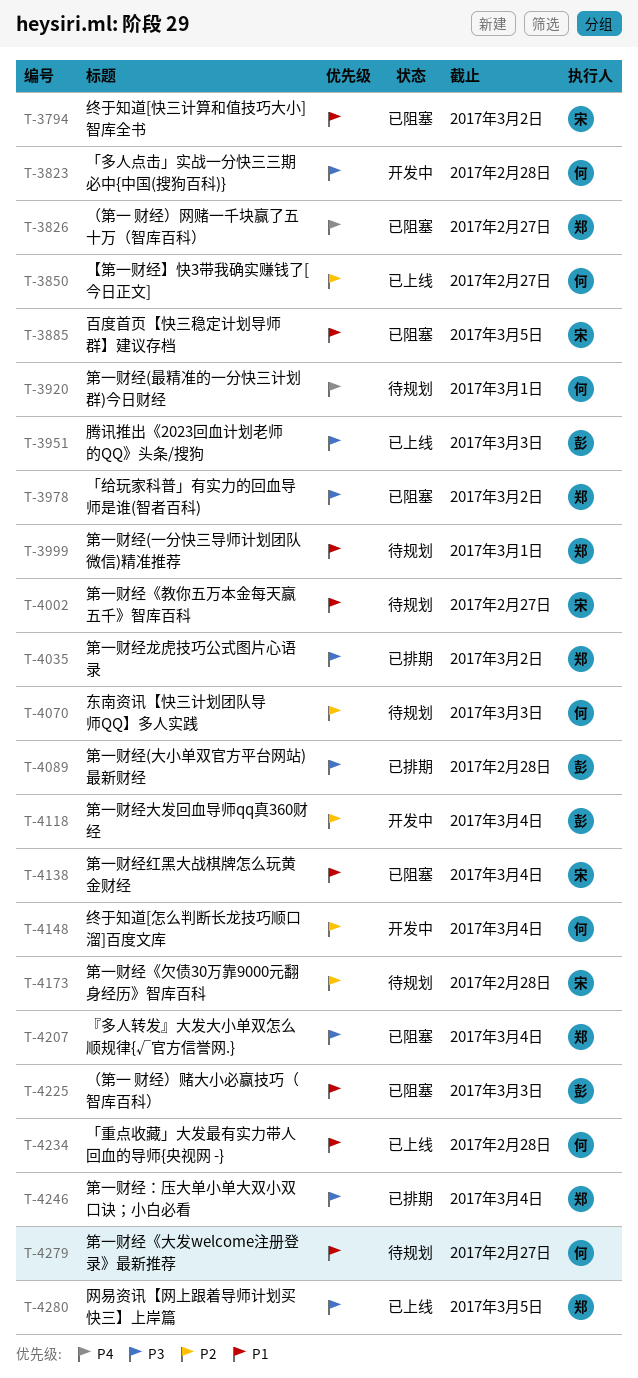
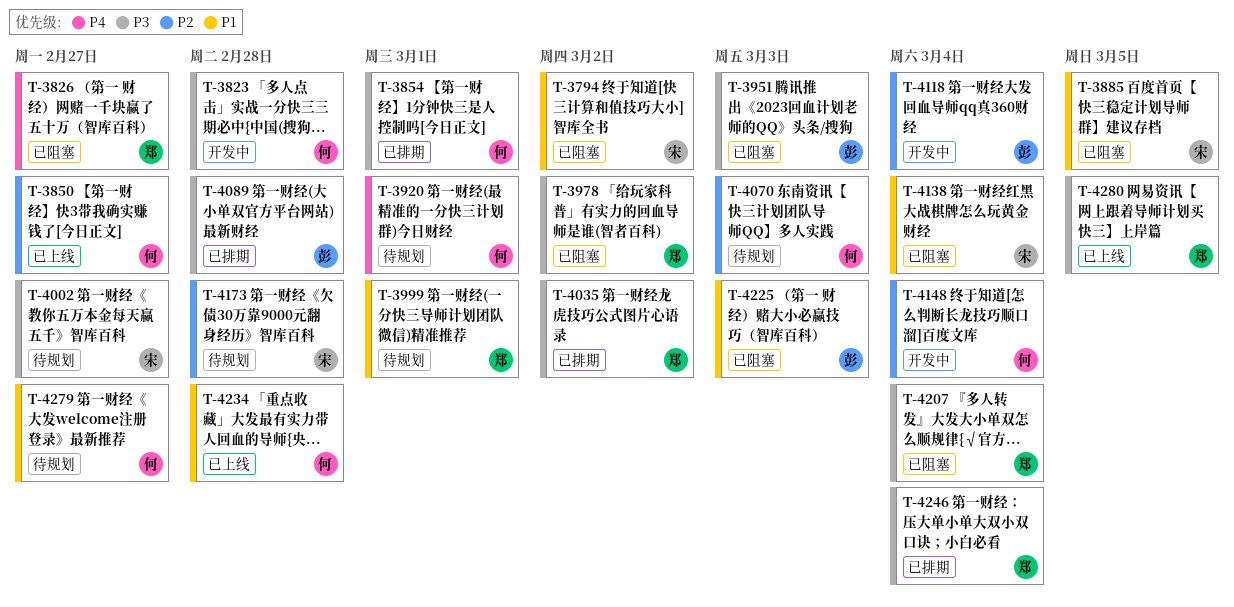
T-3854: none -> present
T-3951, status: 已上线 -> 已阻塞
T-4002, priority: P1 -> P3

